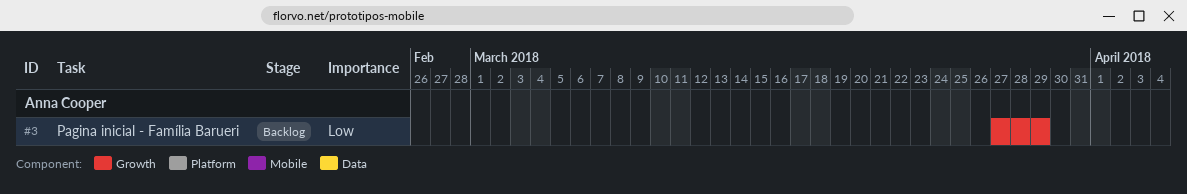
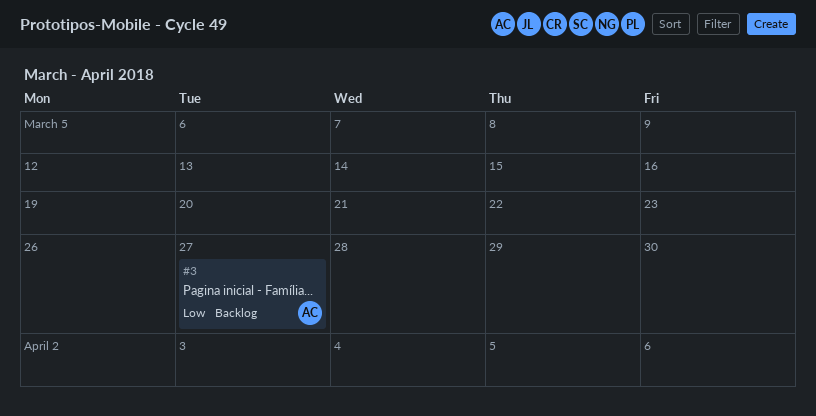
#3, due: Mar 29 -> Mar 27

